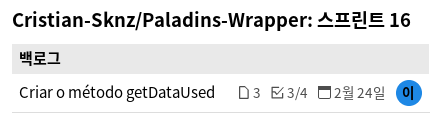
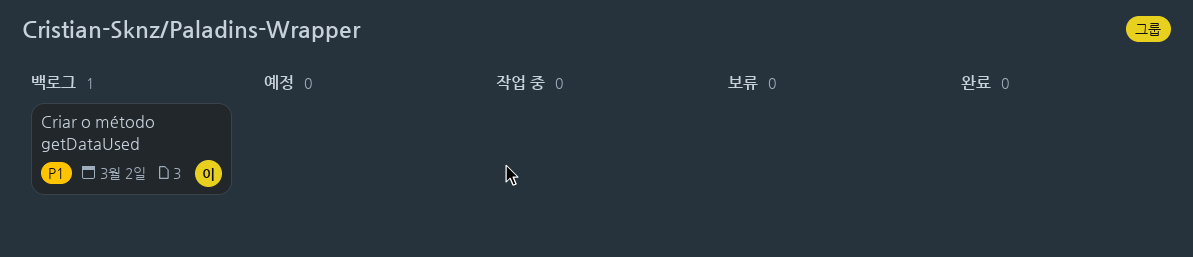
Criar o método getDataUsed, due: Feb 24 -> Mar 2

